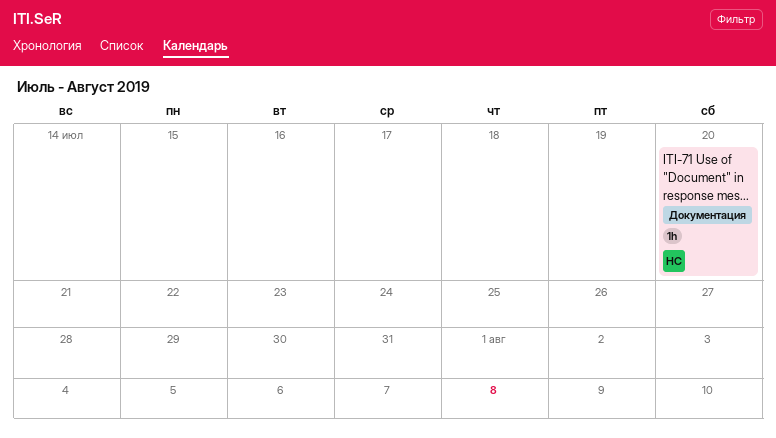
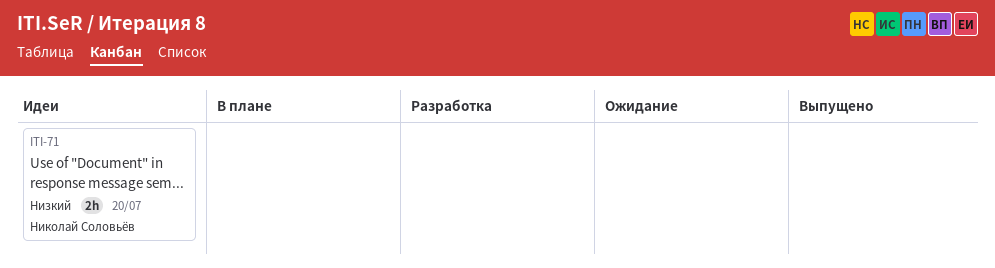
ITI-71, estimate: 1h -> 2h

